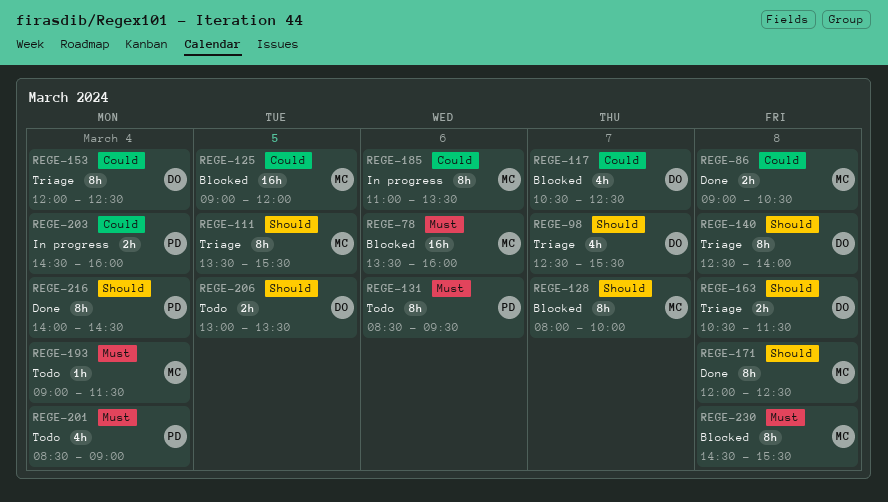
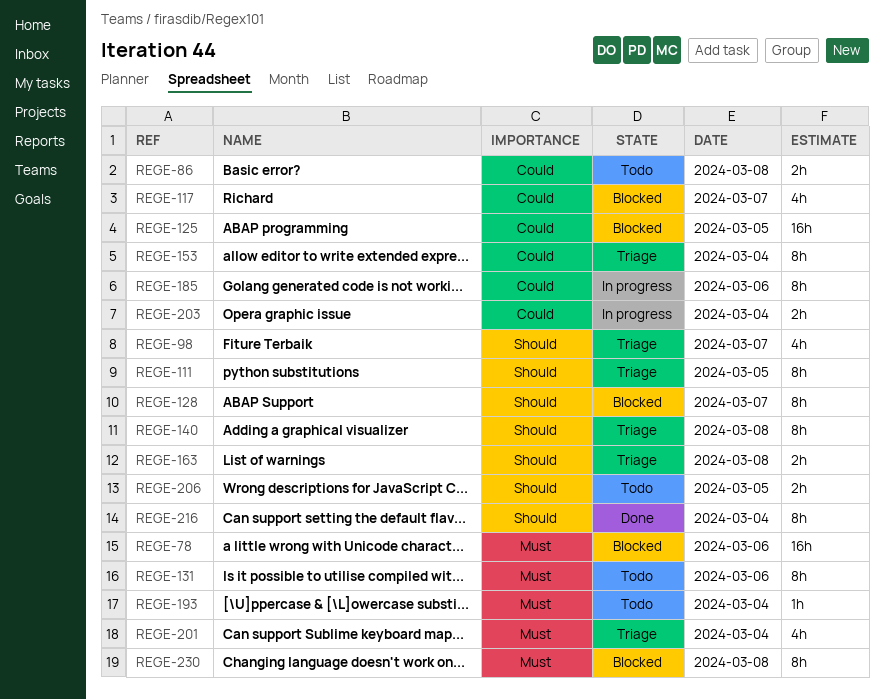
REGE-86, status: Done -> Todo
REGE-171: present -> none
REGE-201, status: Todo -> Triage

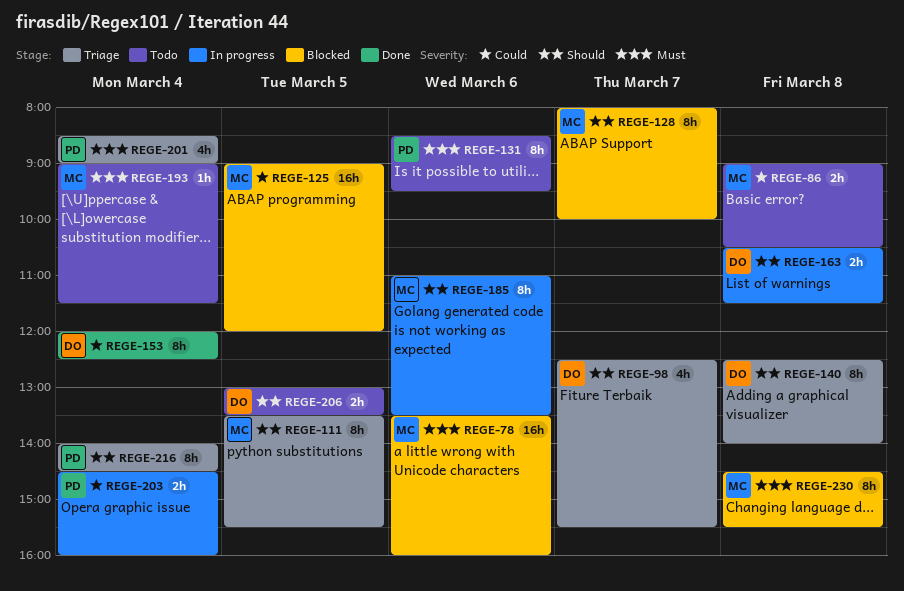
REGE-117: present -> none
REGE-153, status: Triage -> Done
REGE-163, status: Triage -> In progress
REGE-185, priority: Could -> Should
REGE-216, status: Done -> Triage

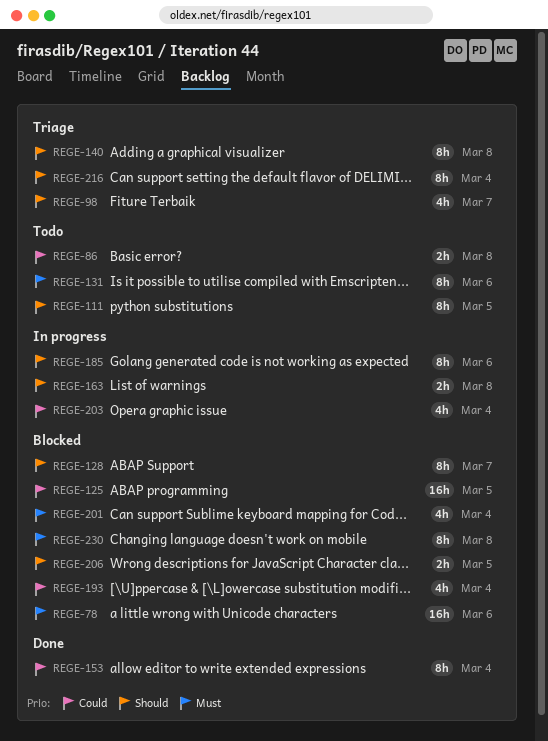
REGE-111, status: Triage -> Todo
REGE-193, status: Todo -> Blocked
REGE-193, priority: Must -> Could
REGE-193, estimate: 1h -> 4h
REGE-201, status: Triage -> Blocked
REGE-203, estimate: 2h -> 4h
REGE-206, status: Todo -> Blocked

